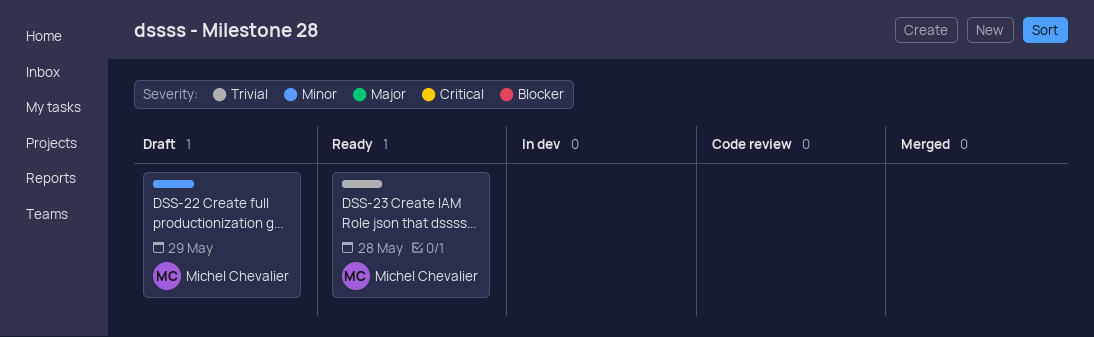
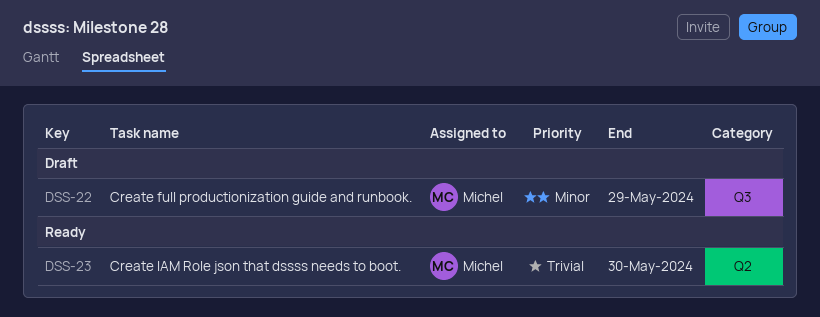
DSS-23, due: May 28 -> May 30

